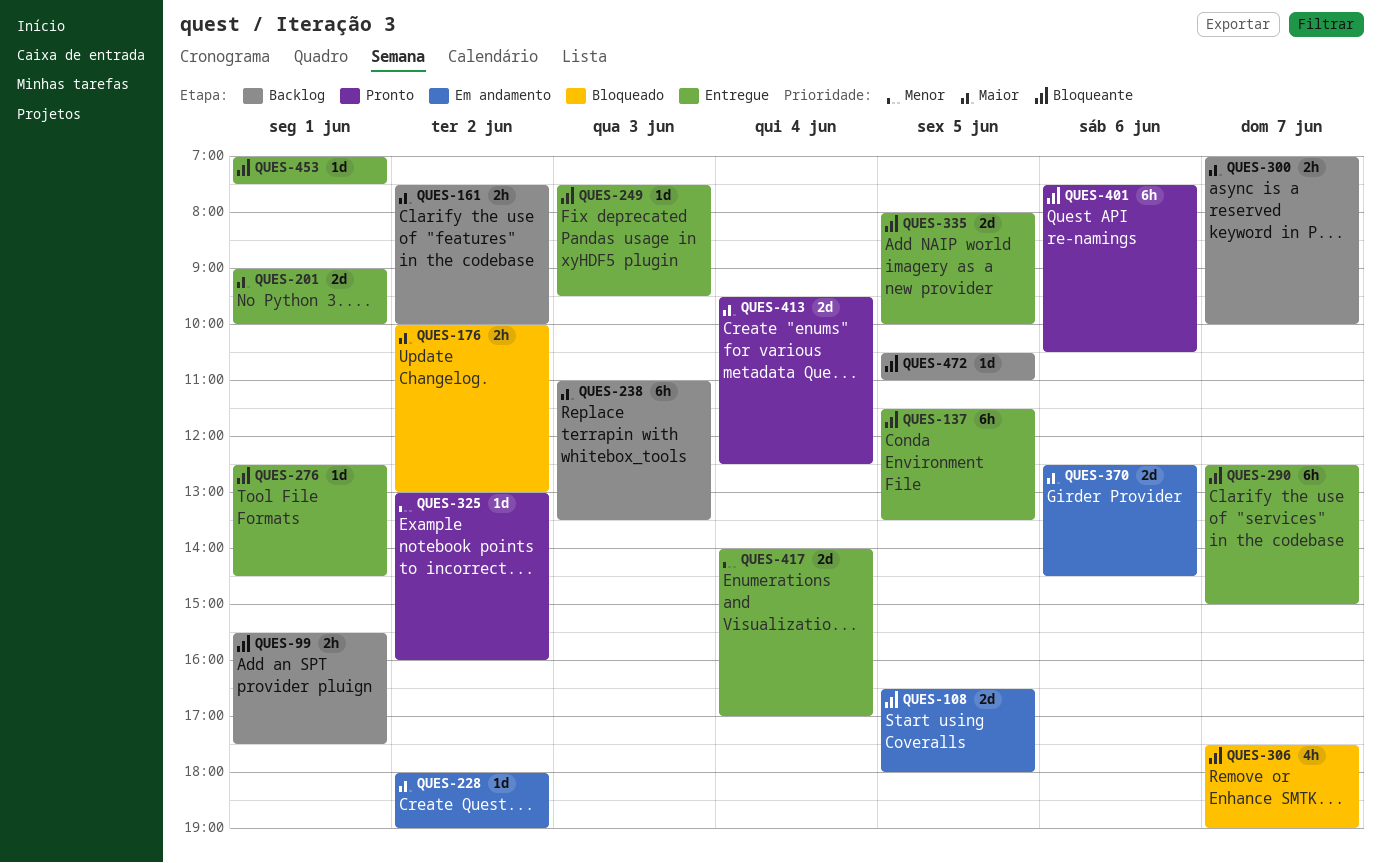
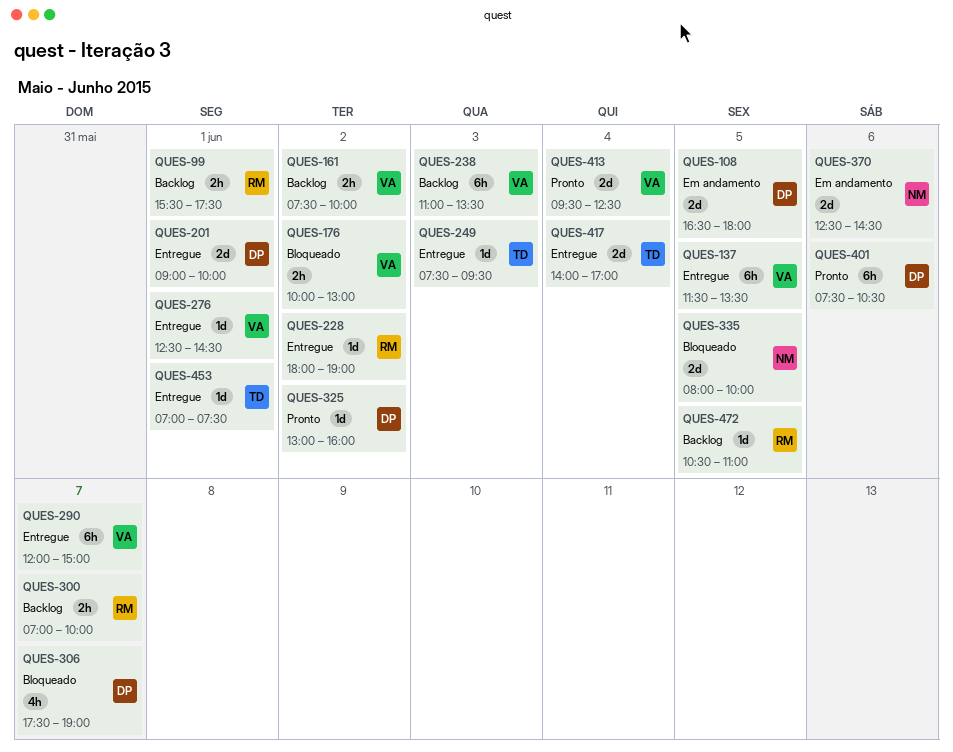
QUES-228, status: Em andamento -> Entregue
QUES-290, begins: 12:30 -> 12:00
QUES-335, status: Entregue -> Bloqueado

